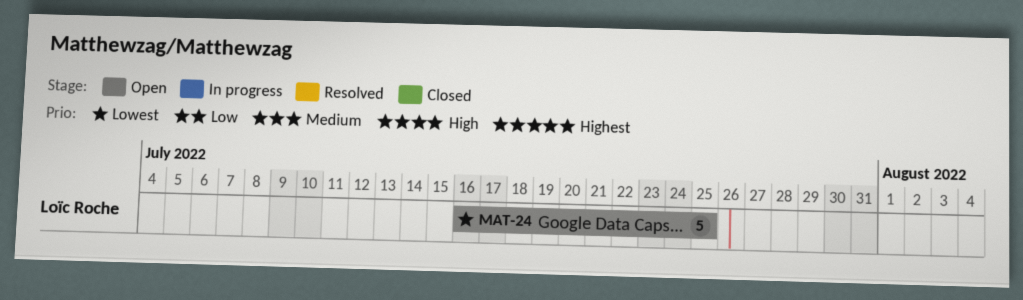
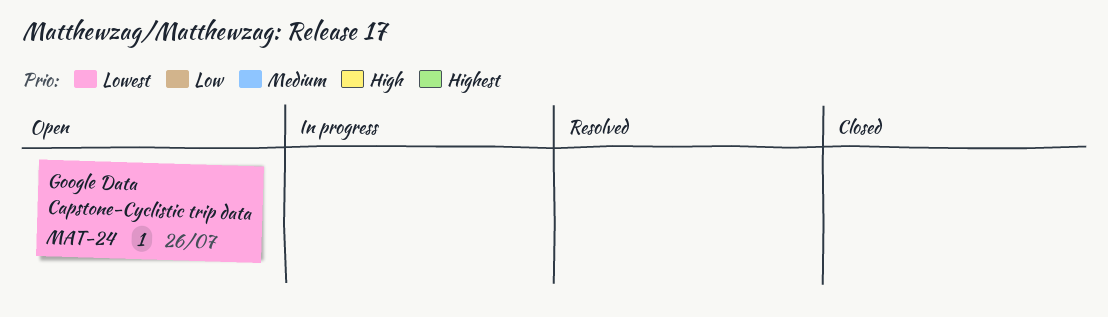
MAT-24, estimate: 5 -> 1
MAT-24, due: Jul 25 -> Jul 26

